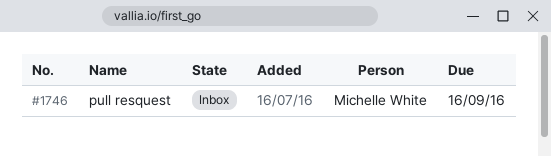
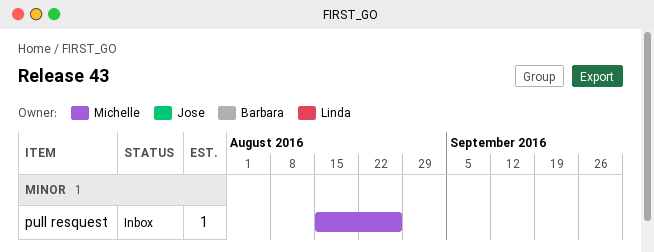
pull resquest, due: Sep 16 -> Aug 26

